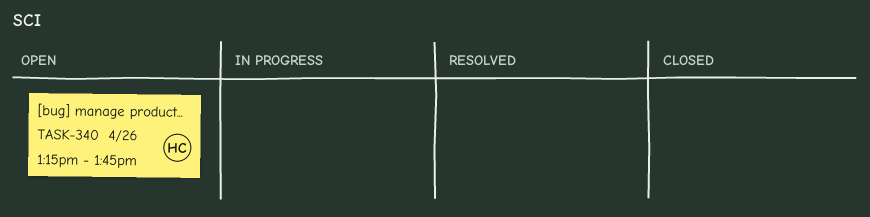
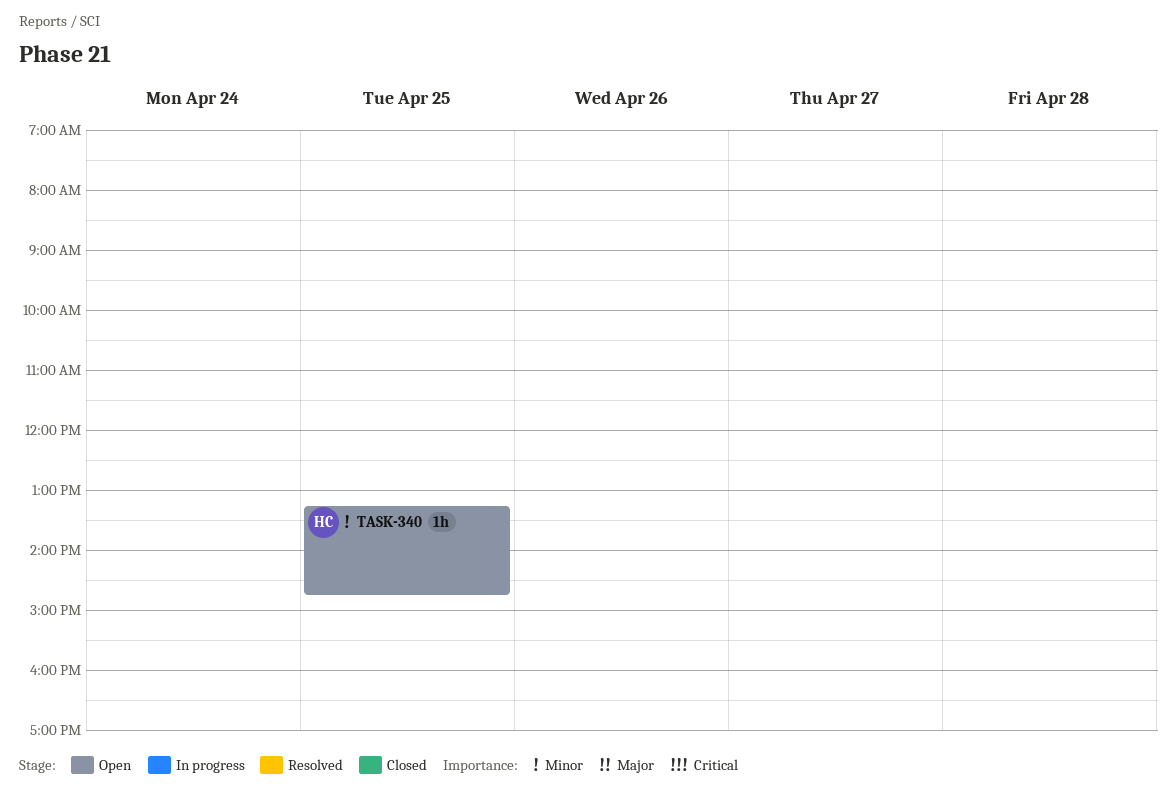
TASK-340, day: Apr 26 -> Apr 25
TASK-340, ends: 13:45 -> 14:45

